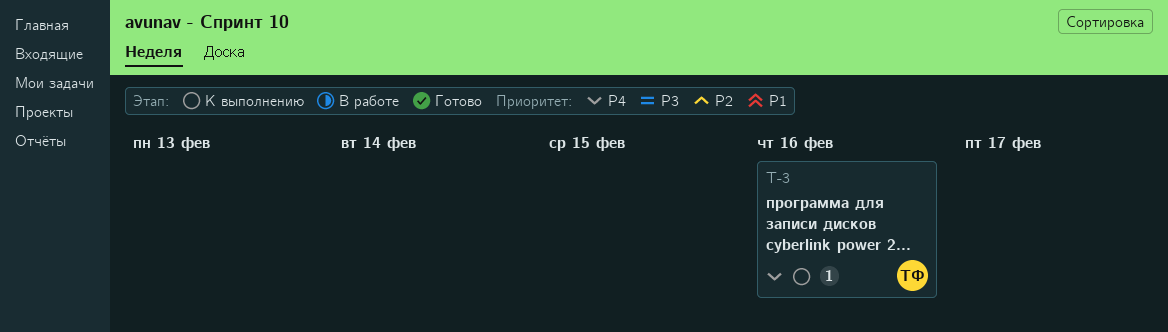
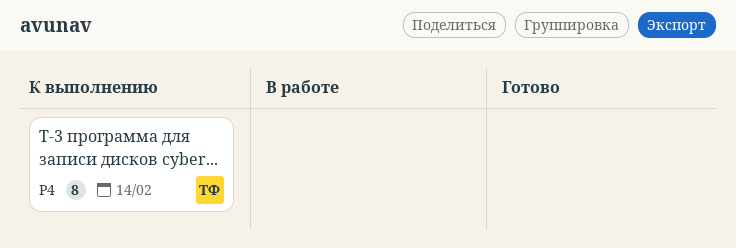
T-3, estimate: 1 -> 8
T-3, due: Feb 16 -> Feb 14

